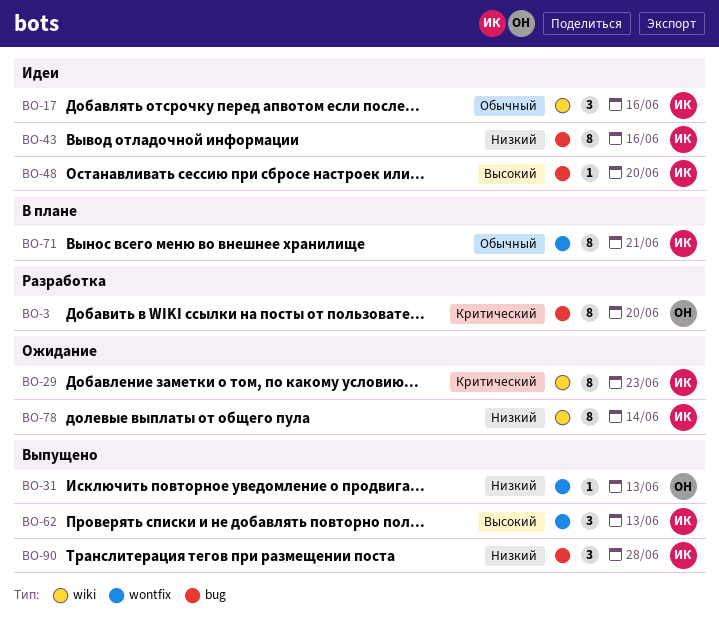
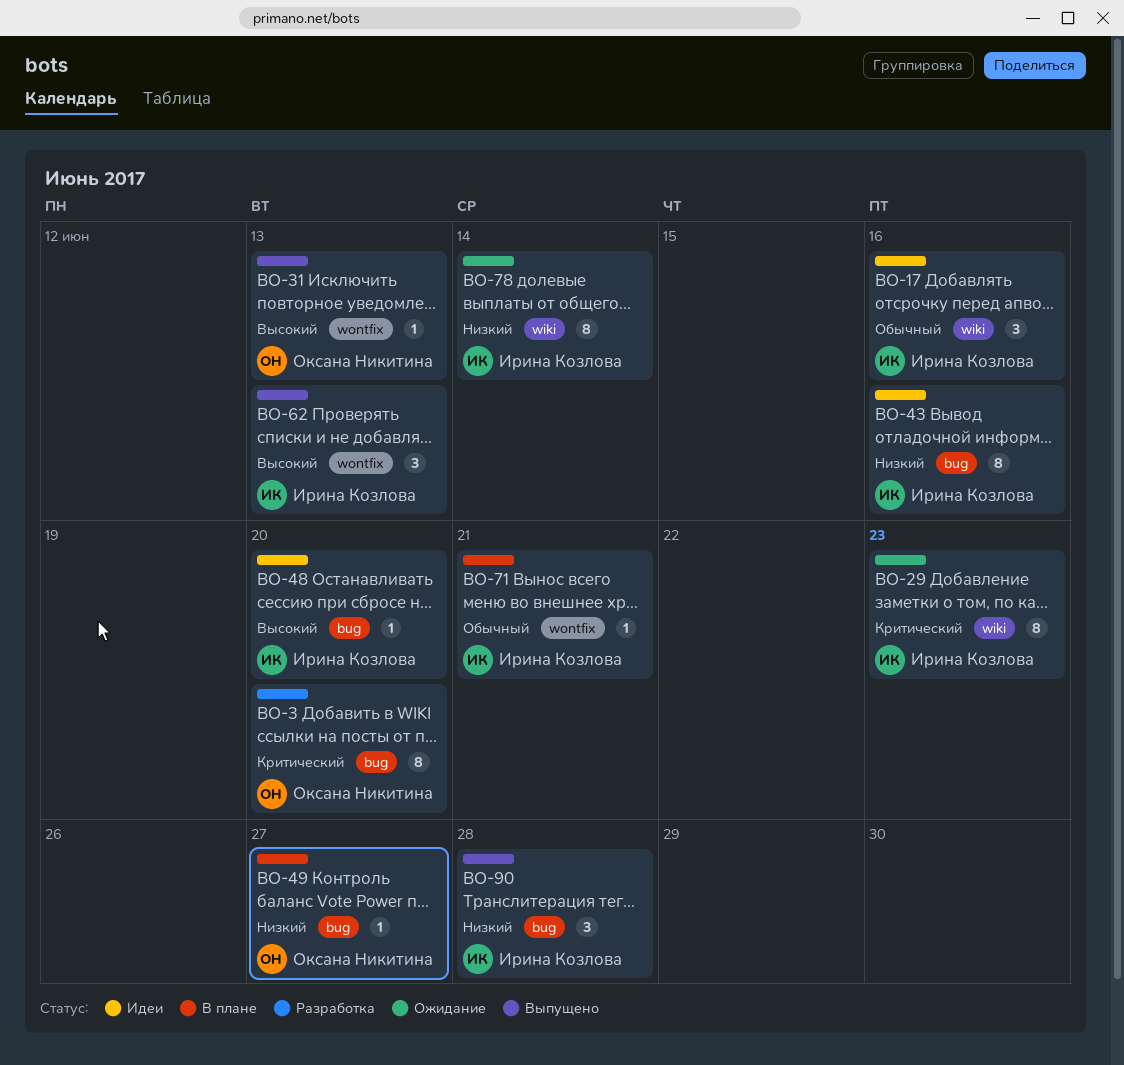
BO-31, priority: Низкий -> Высокий
BO-49: none -> present
BO-71, estimate: 8 -> 1

